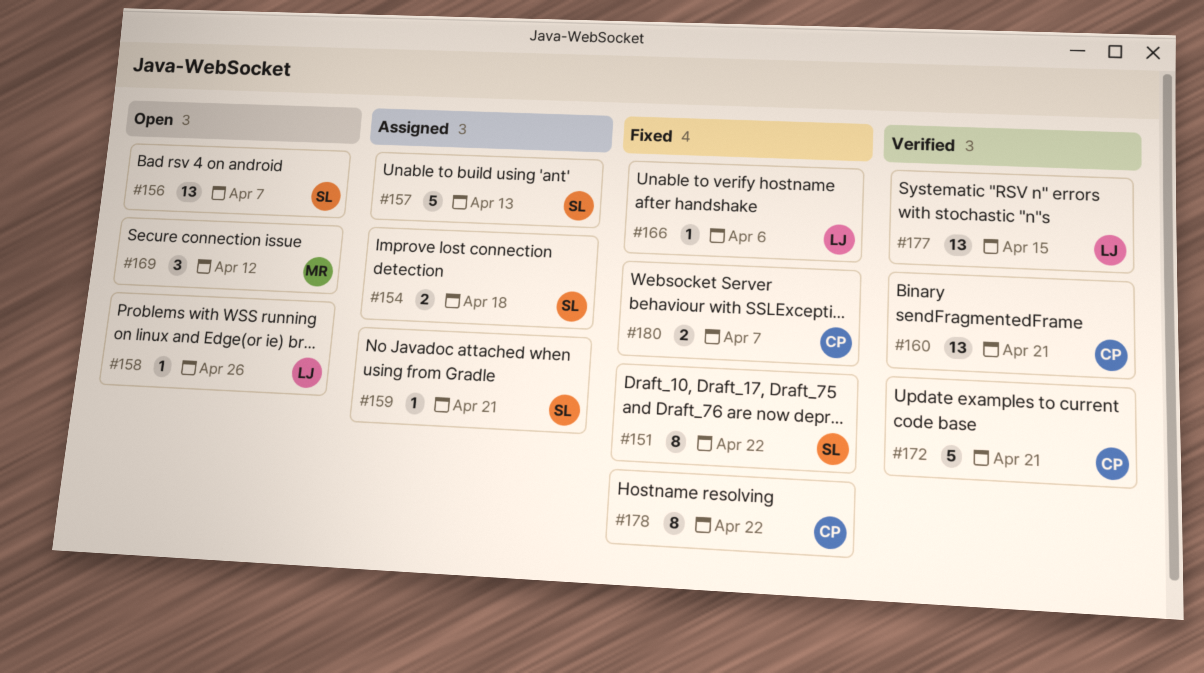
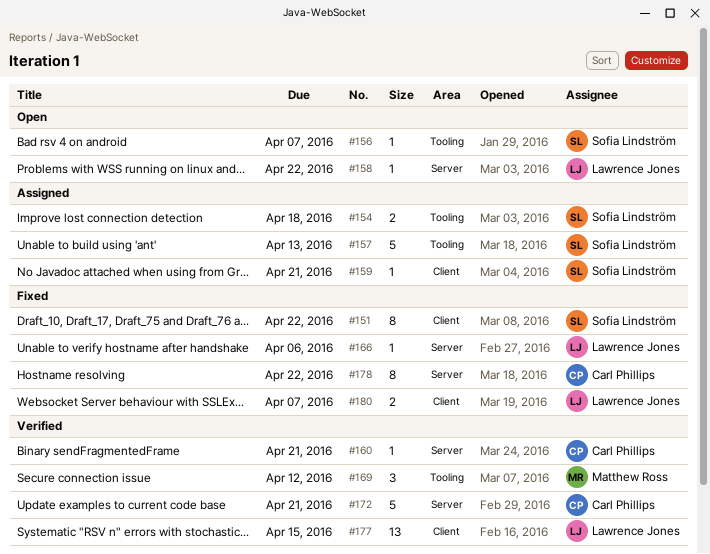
#156, estimate: 13 -> 1
#158, due: Apr 26 -> Apr 22
#160, estimate: 13 -> 1
#169, status: Open -> Verified
#180, owner: Carl Phillips -> Lawrence Jones

